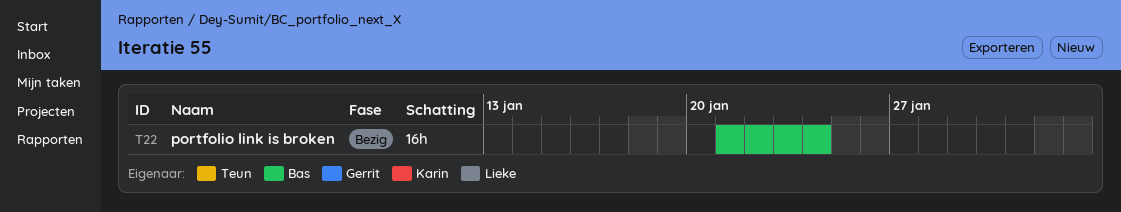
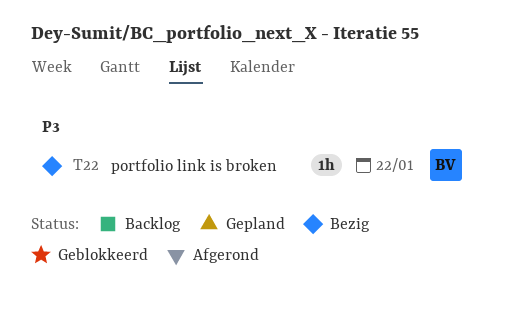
T22, estimate: 16h -> 1h
T22, due: Jan 24 -> Jan 22

